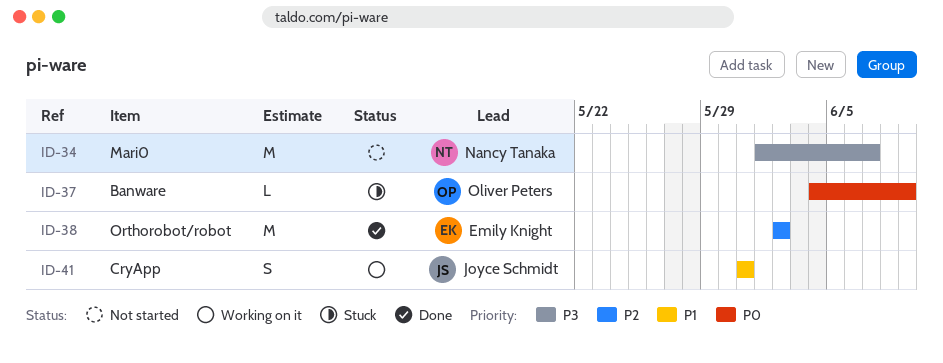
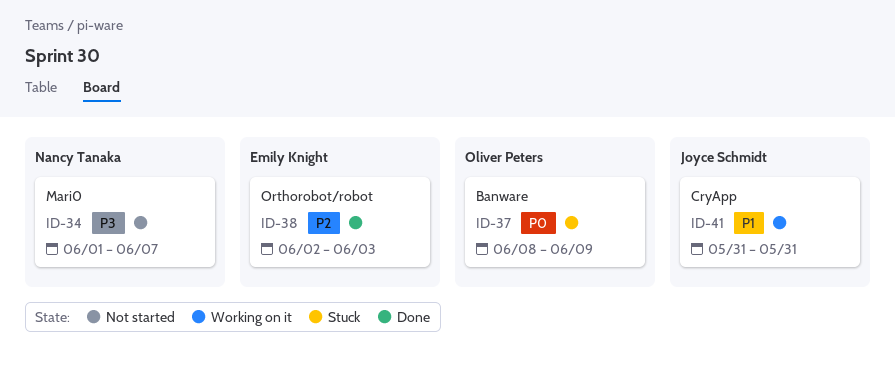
ID-37, start: Jun 4 -> Jun 8
ID-38, due: Jun 2 -> Jun 3

